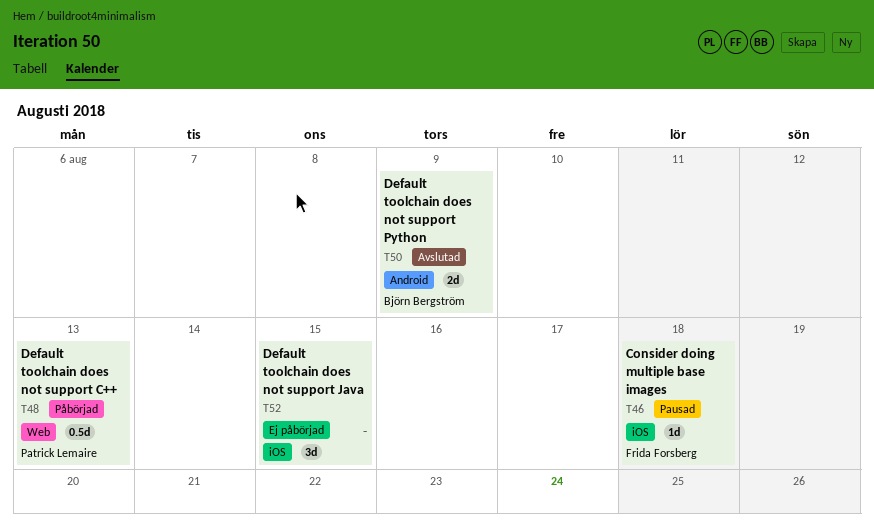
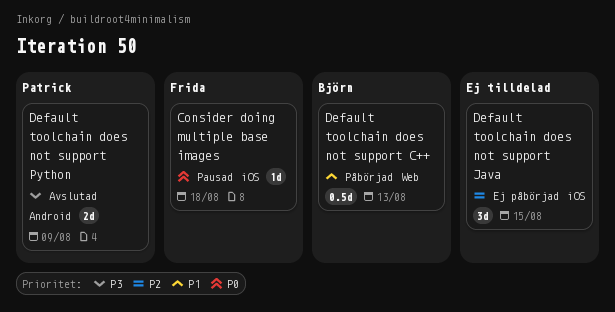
Default toolchain does not support C++, owner: Patrick Lemaire -> Björn Bergström
Default toolchain does not support Python, owner: Björn Bergström -> Patrick Lemaire

